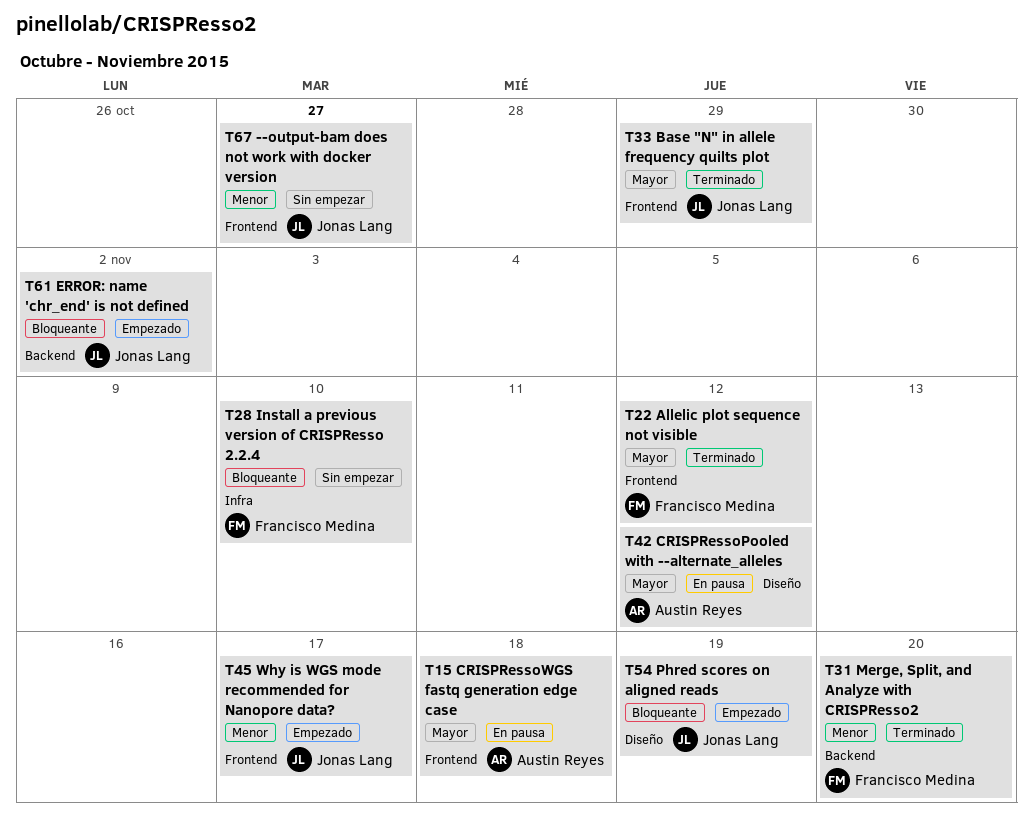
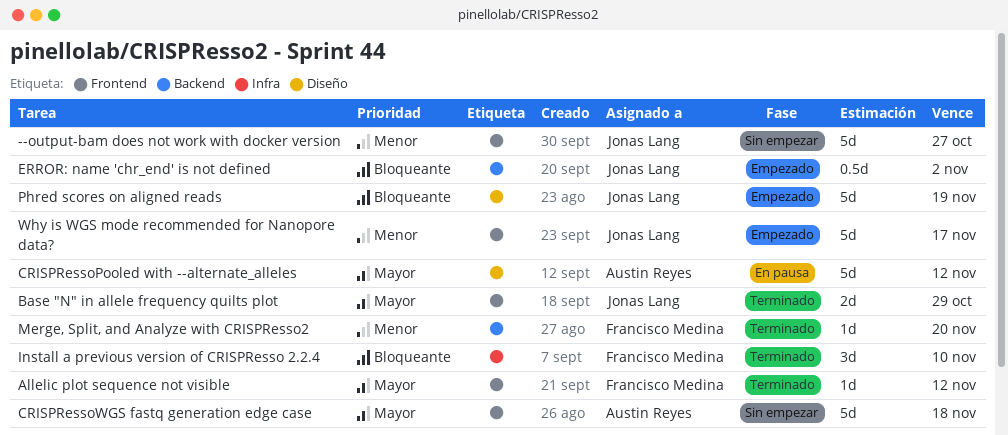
CRISPRessoWGS fastq generation edge case, status: En pausa -> Sin empezar
Install a previous version of CRISPResso 2.2.4, status: Sin empezar -> Terminado

